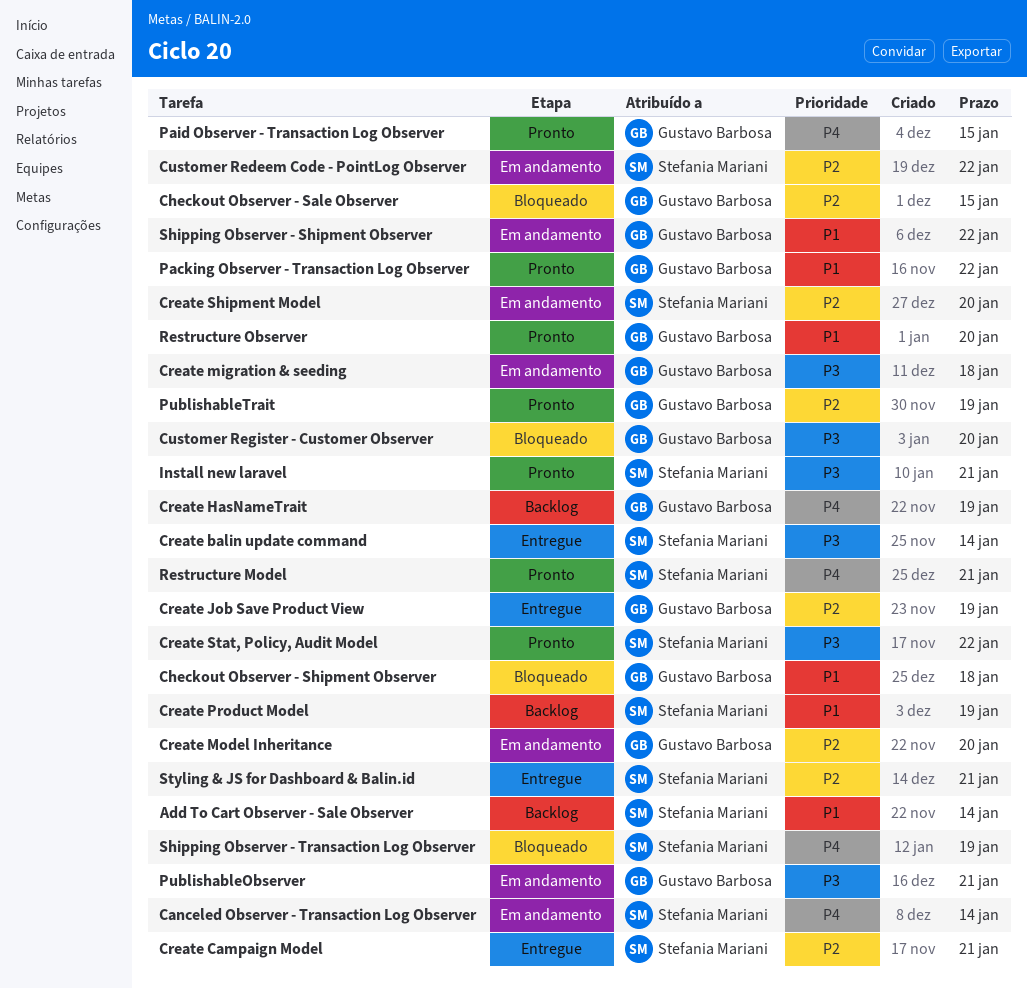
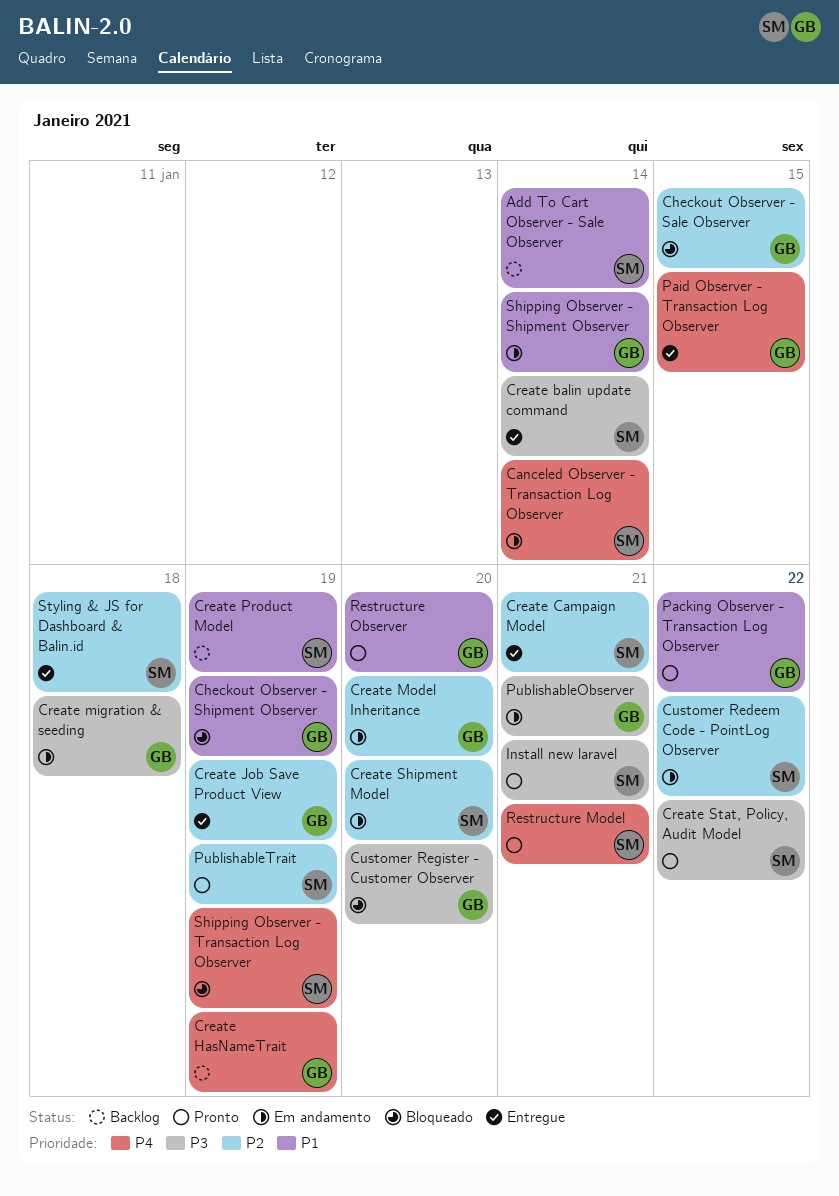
Checkout Observer - Shipment Observer, due: Jan 18 -> Jan 19
Paid Observer - Transaction Log Observer, status: Pronto -> Entregue
PublishableTrait, owner: Gustavo Barbosa -> Stefania Mariani
Shipping Observer - Shipment Observer, due: Jan 22 -> Jan 14
Styling & JS for Dashboard & Balin.id, due: Jan 21 -> Jan 18

